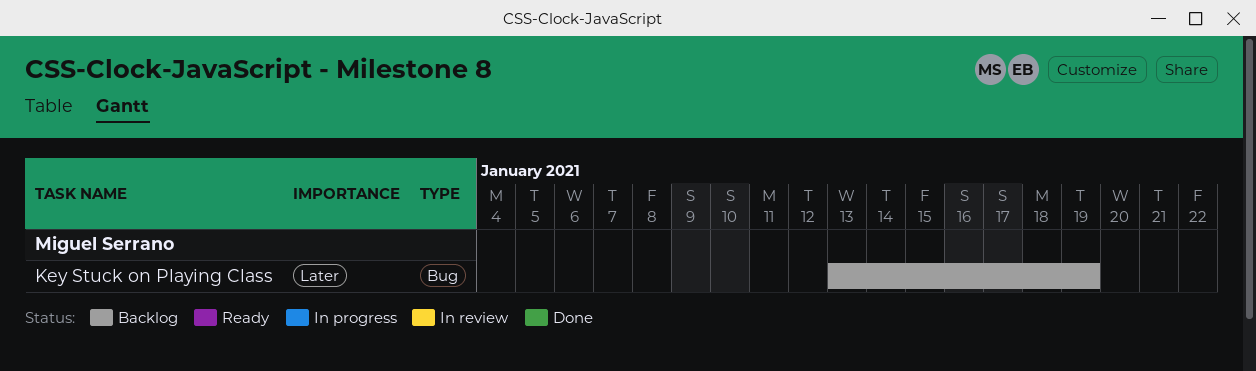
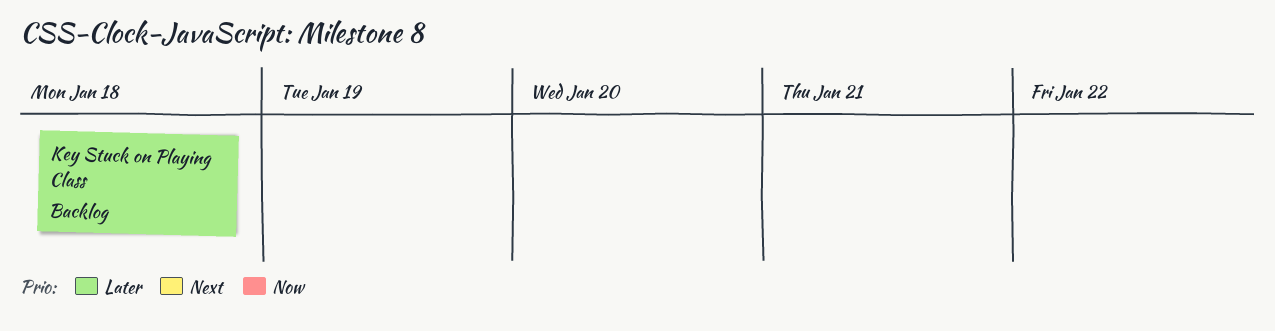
Key Stuck on Playing Class, due: Jan 19 -> Jan 18

